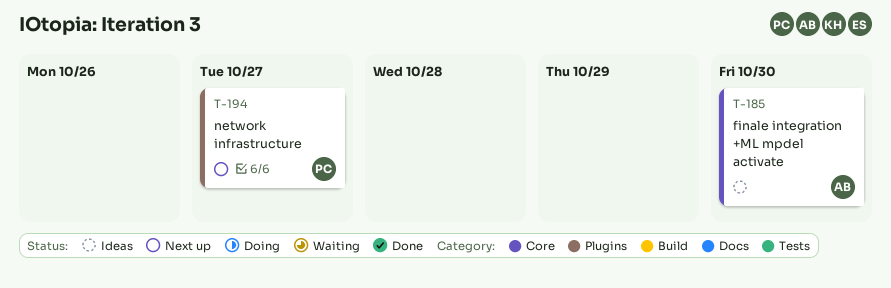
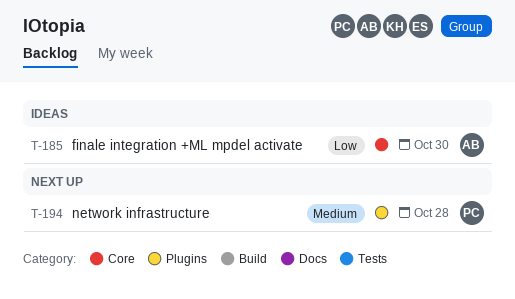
T-194, due: Oct 27 -> Oct 28

